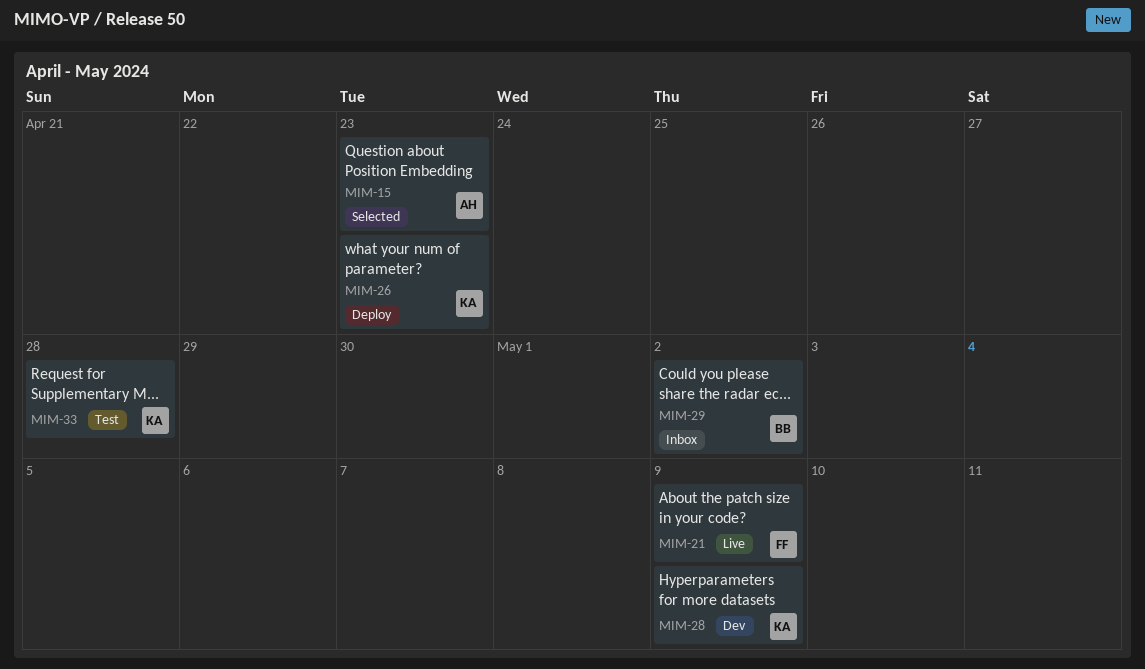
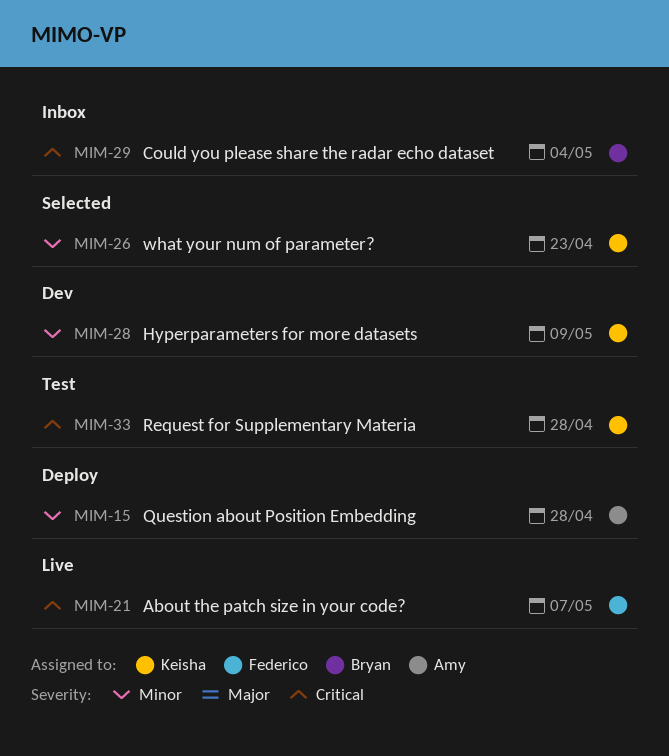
MIM-15, status: Selected -> Deploy
MIM-15, due: Apr 23 -> Apr 28
MIM-21, due: May 9 -> May 7
MIM-26, status: Deploy -> Selected
MIM-29, due: May 2 -> May 4

